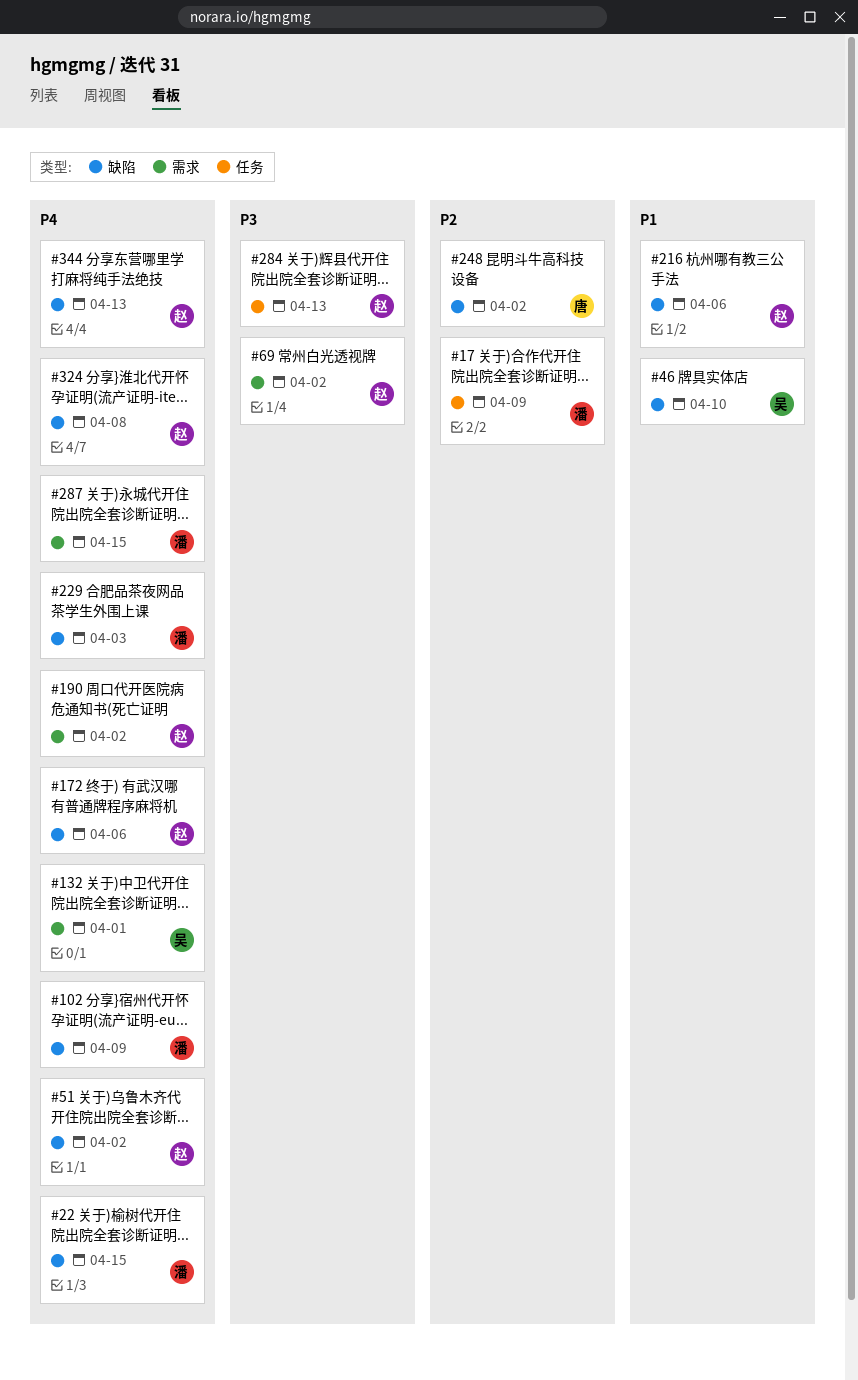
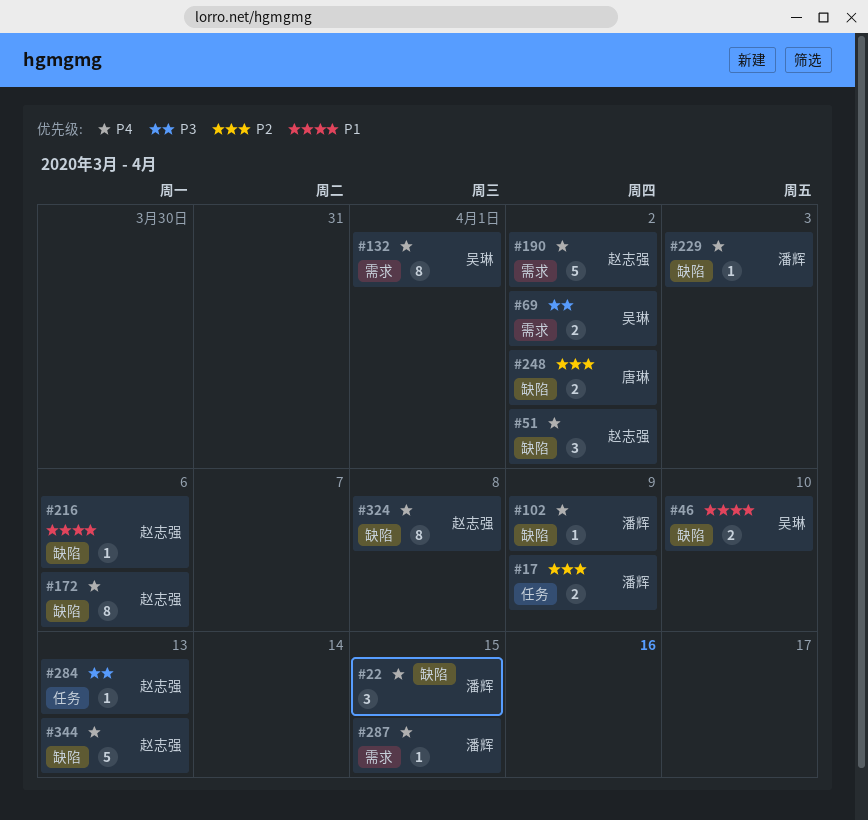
#69, owner: 赵志强 -> 吴琳

